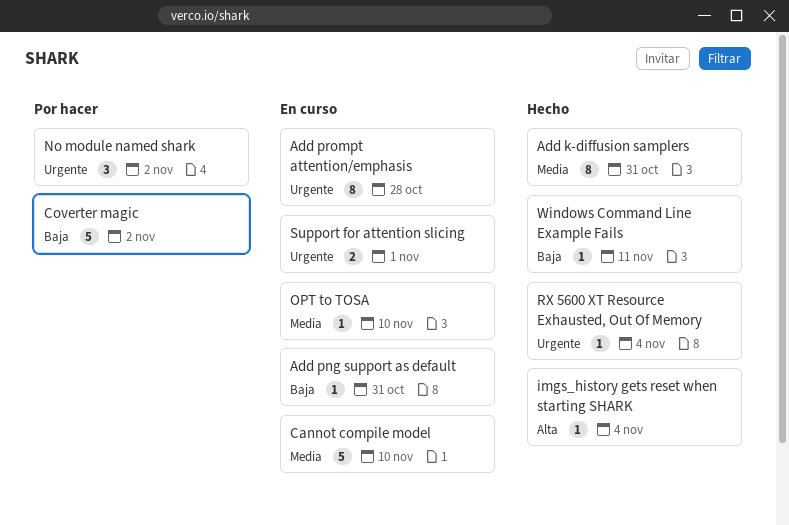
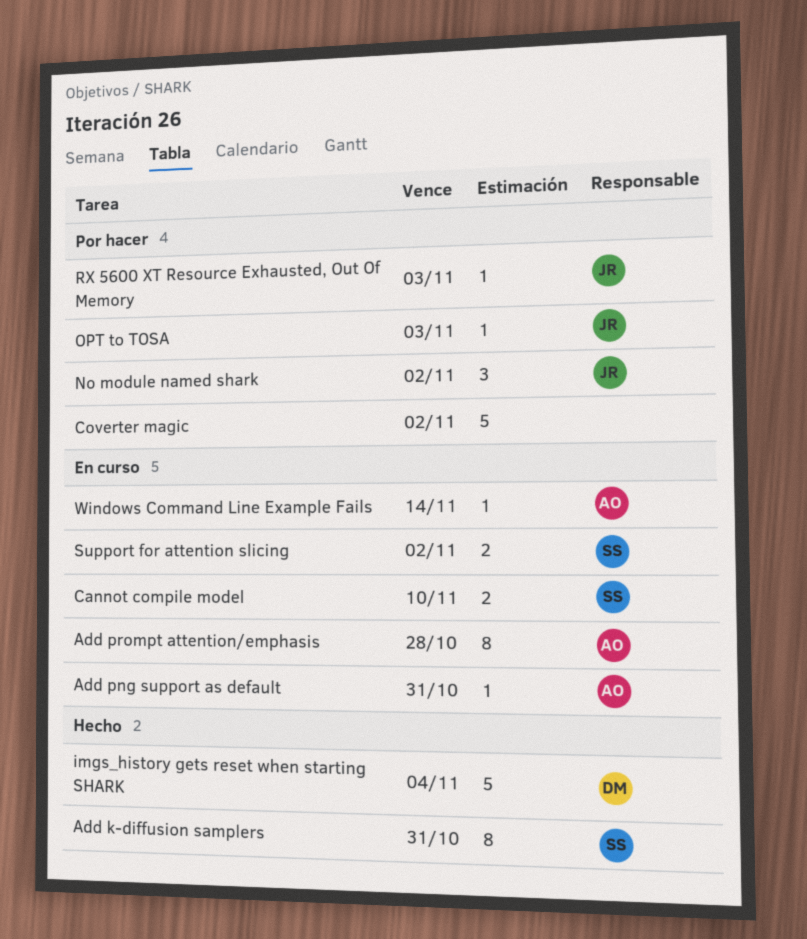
Cannot compile model, estimate: 5 -> 2
imgs_history gets reset when starting SHARK, estimate: 1 -> 5
OPT to TOSA, status: En curso -> Por hacer
OPT to TOSA, due: Nov 10 -> Nov 3
RX 5600 XT Resource Exhausted, Out Of Memory, status: Hecho -> Por hacer
RX 5600 XT Resource Exhausted, Out Of Memory, due: Nov 4 -> Nov 3
Support for attention slicing, due: Nov 1 -> Nov 2
Windows Command Line Example Fails, status: Hecho -> En curso
Windows Command Line Example Fails, due: Nov 11 -> Nov 14

